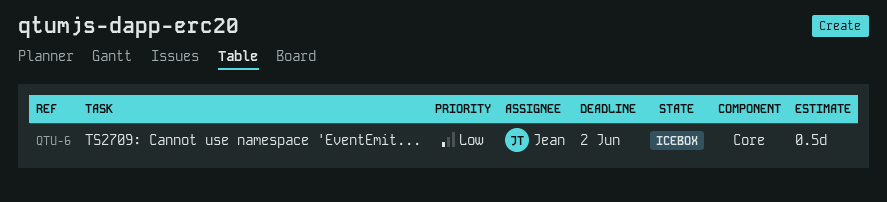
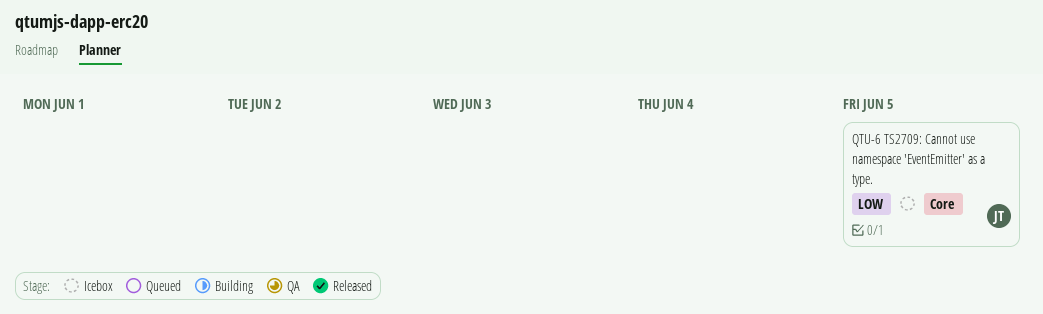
QTU-6, due: Jun 2 -> Jun 5

